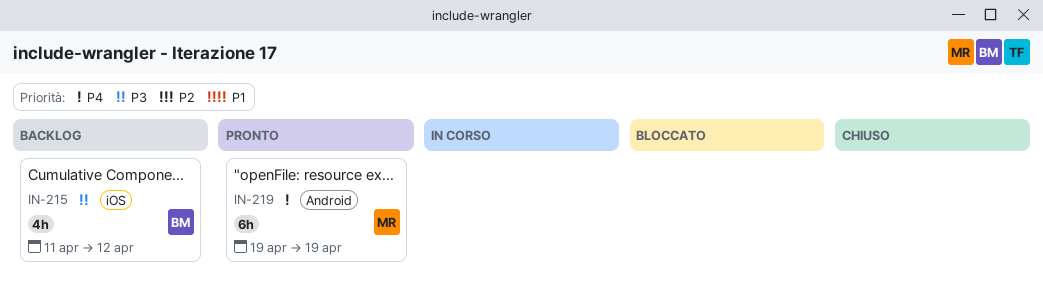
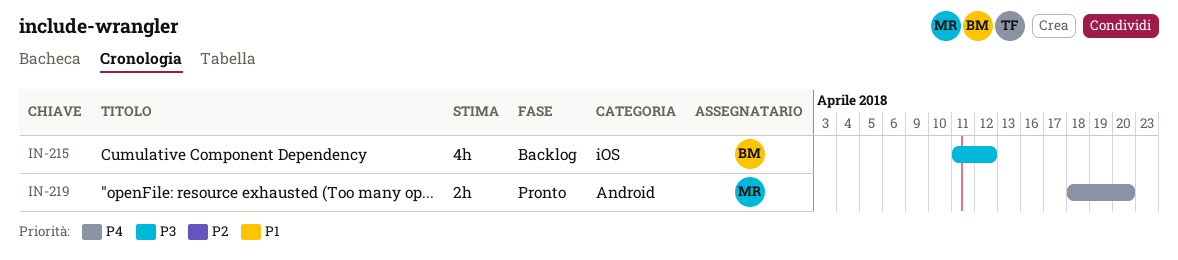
IN-219, estimate: 6h -> 2h
IN-219, start: Apr 19 -> Apr 18
IN-219, due: Apr 19 -> Apr 20

